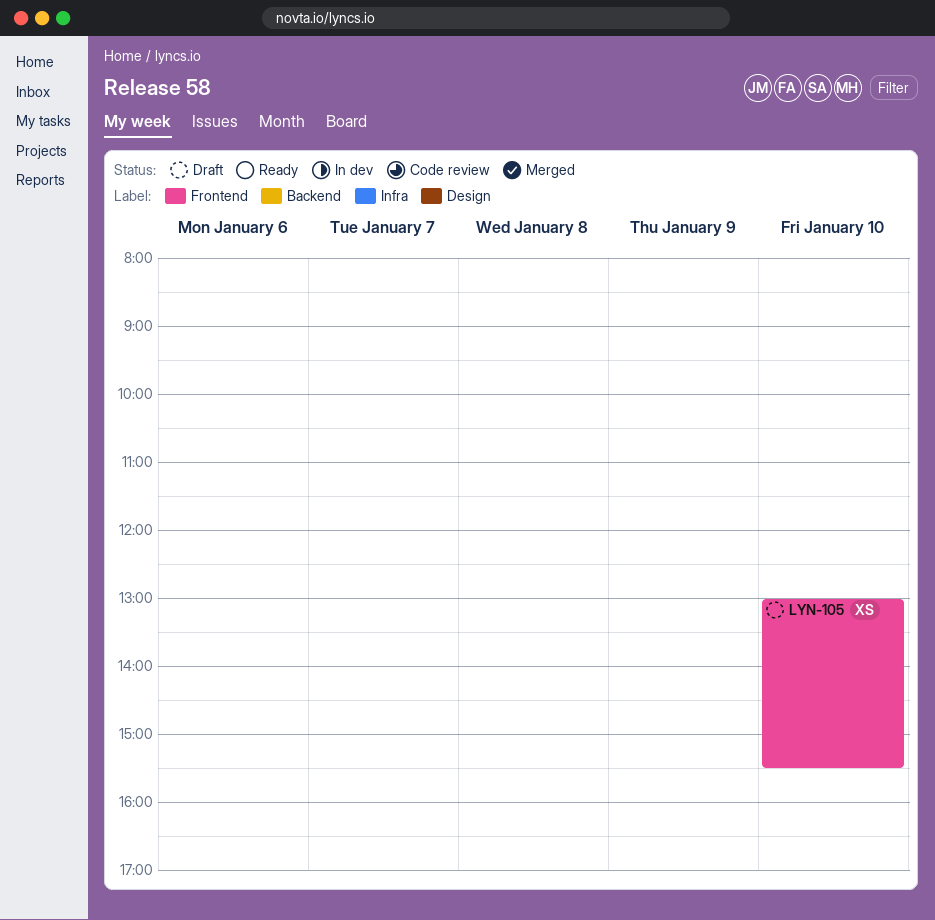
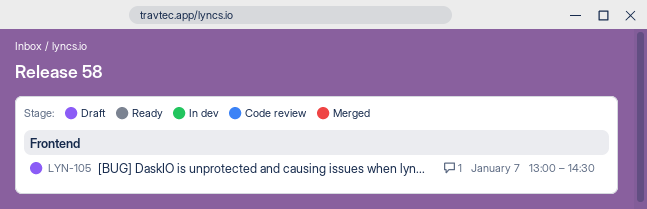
LYN-105, day: Jan 10 -> Jan 7
LYN-105, ends: 15:30 -> 14:30

